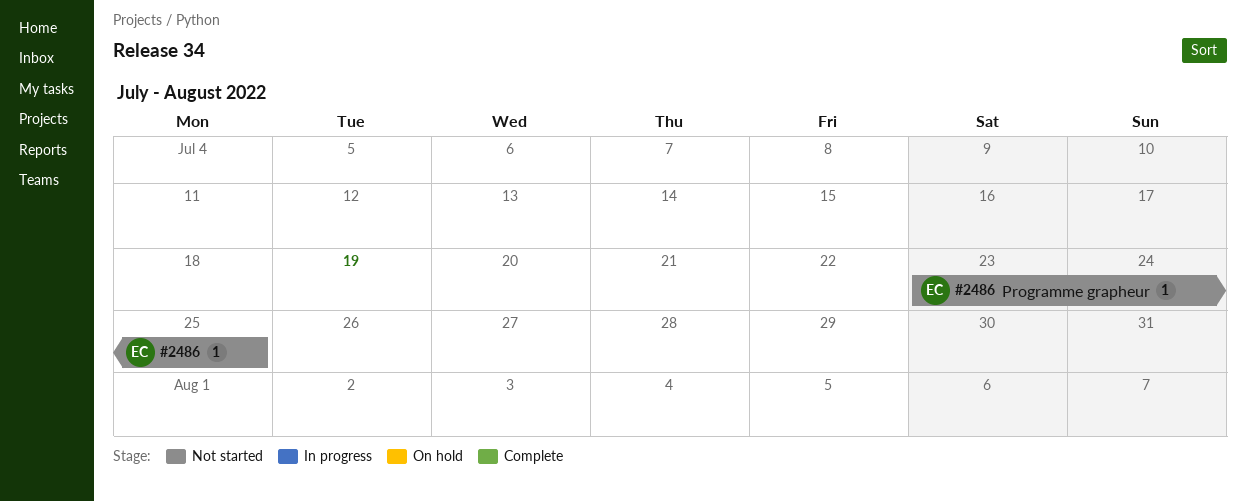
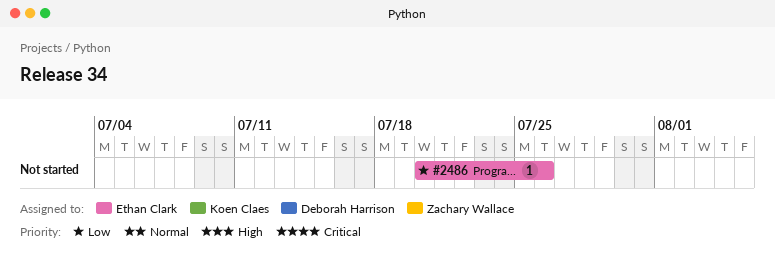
#2486, start: Jul 23 -> Jul 20
#2486, due: Jul 25 -> Jul 26

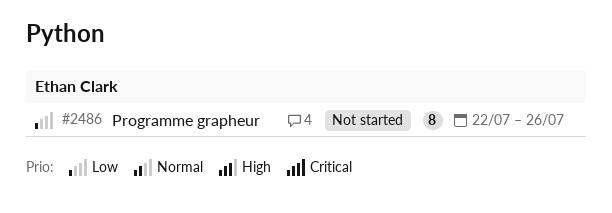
#2486, estimate: 1 -> 8
#2486, start: Jul 20 -> Jul 22

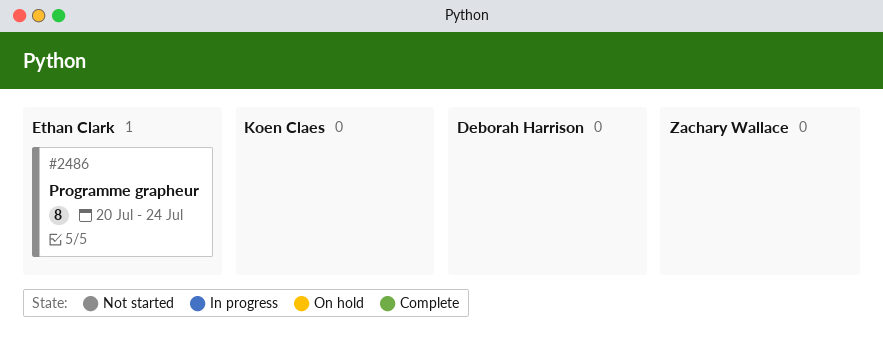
#2486, start: Jul 22 -> Jul 20
#2486, due: Jul 26 -> Jul 24

